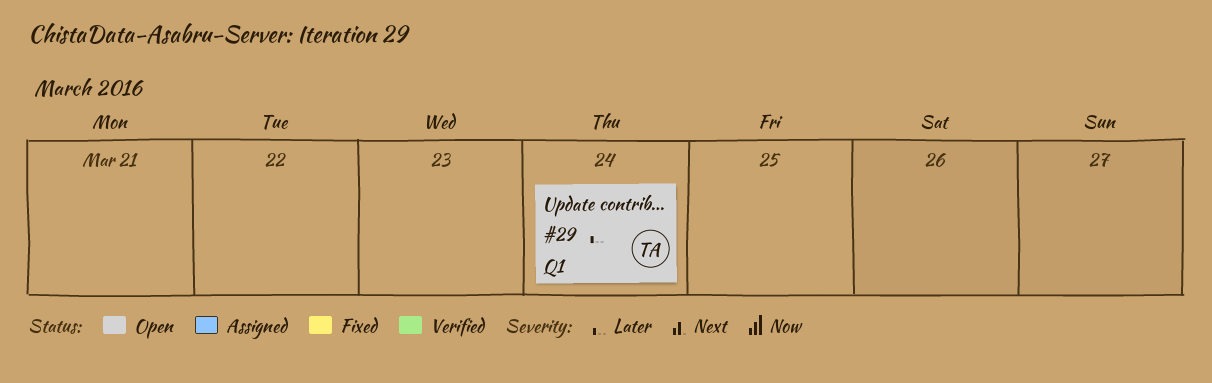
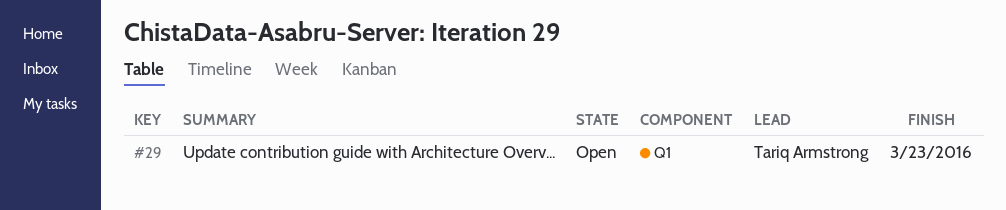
#29, due: Mar 24 -> Mar 23

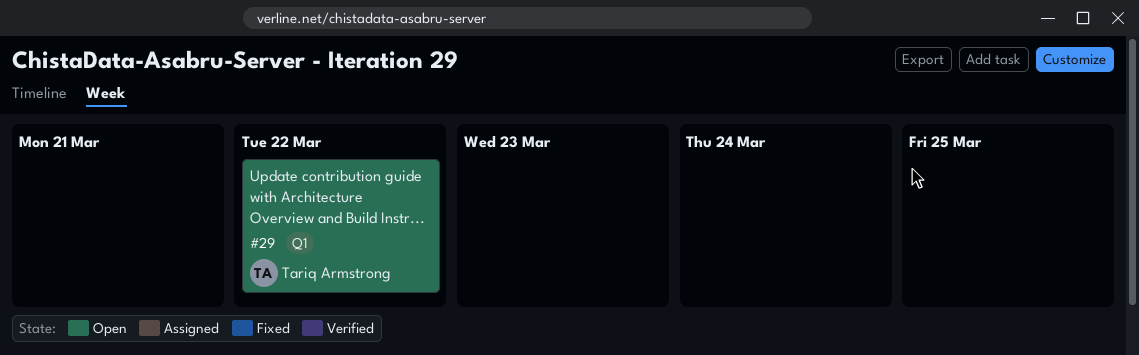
#29, due: Mar 23 -> Mar 22

